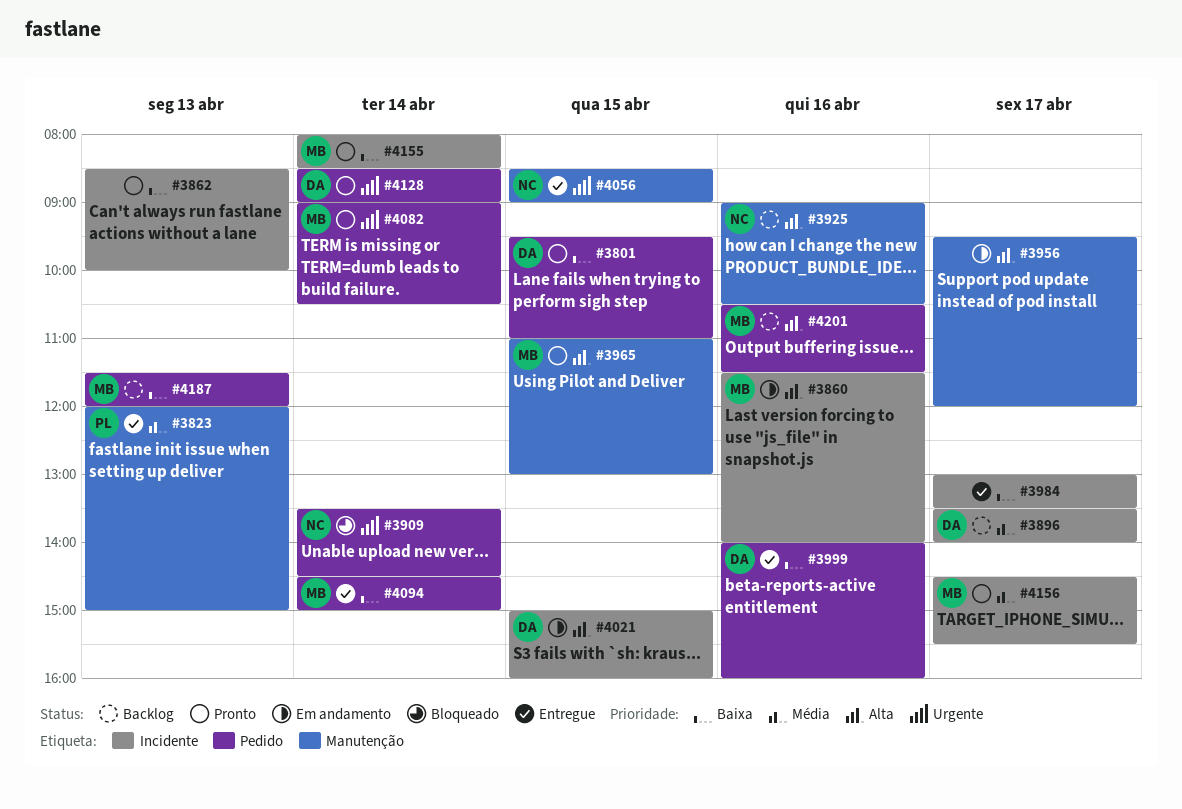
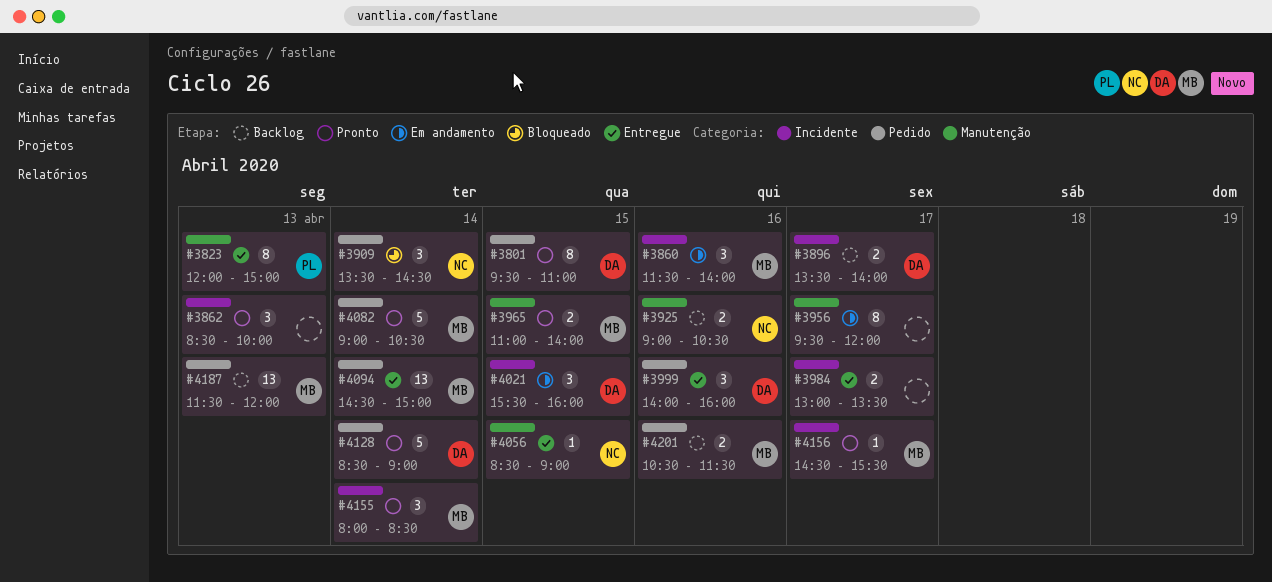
#3965, ends: 13:00 -> 14:00
#4021, begins: 15:00 -> 15:30

